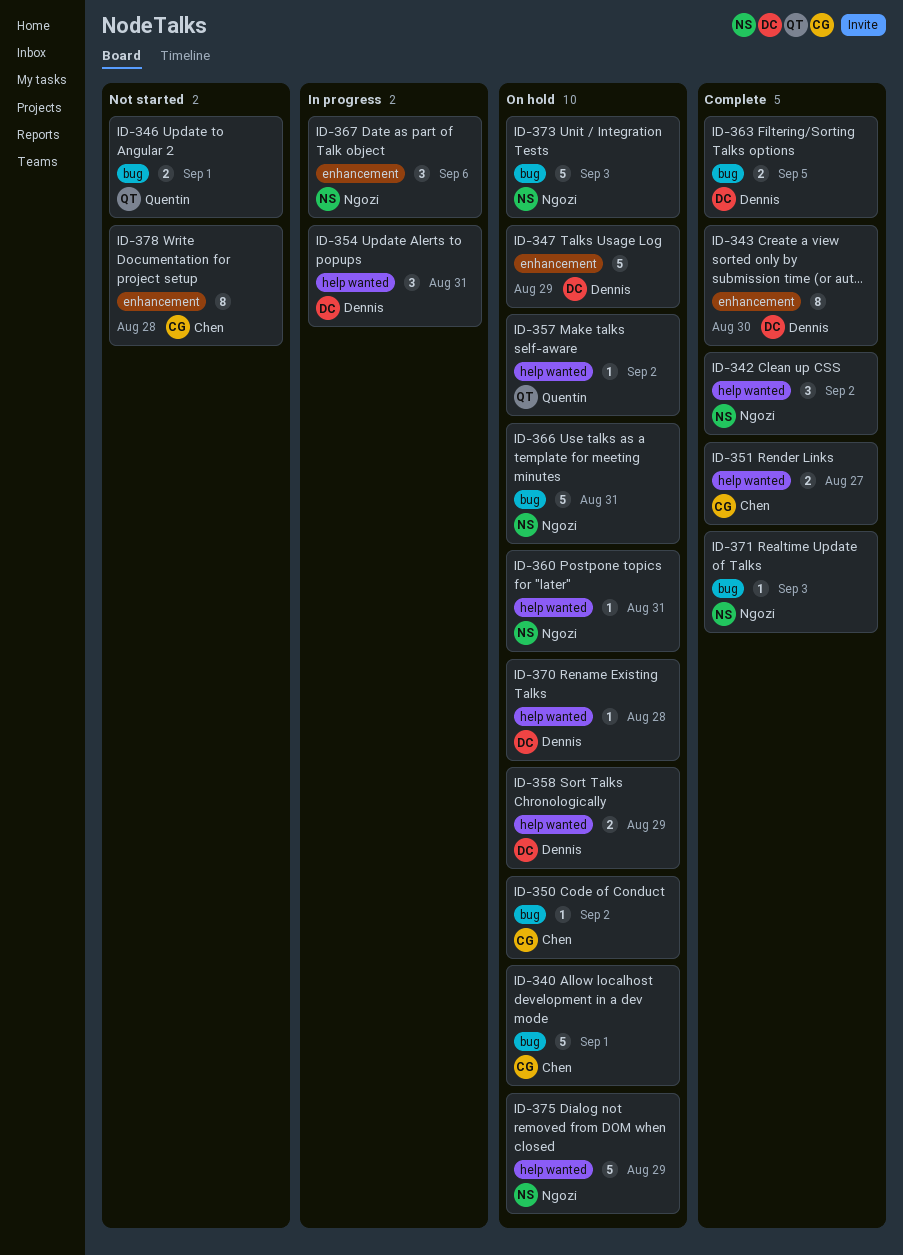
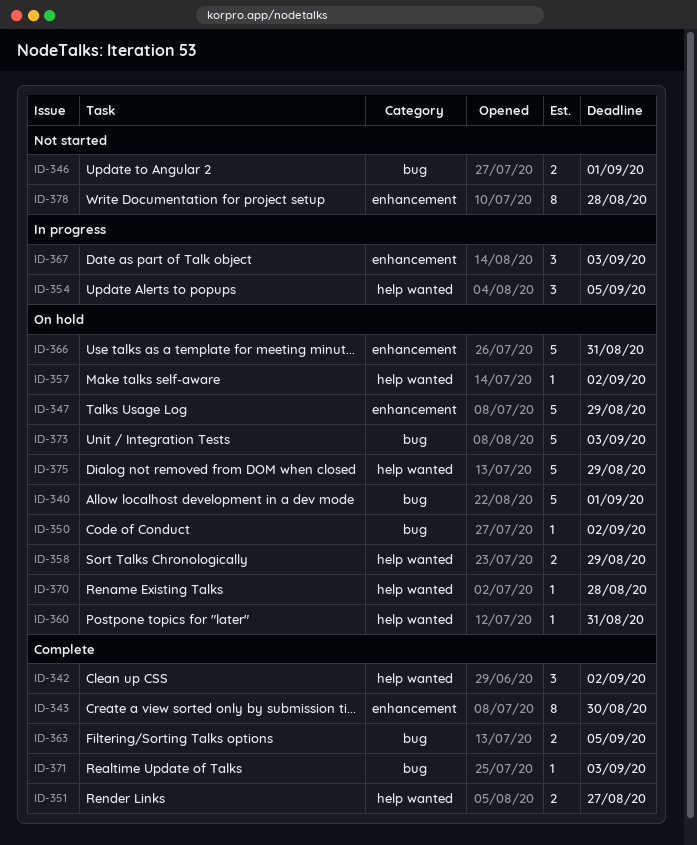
ID-354, due: Aug 31 -> Sep 5
ID-366, label: bug -> enhancement
ID-367, due: Sep 6 -> Sep 3

